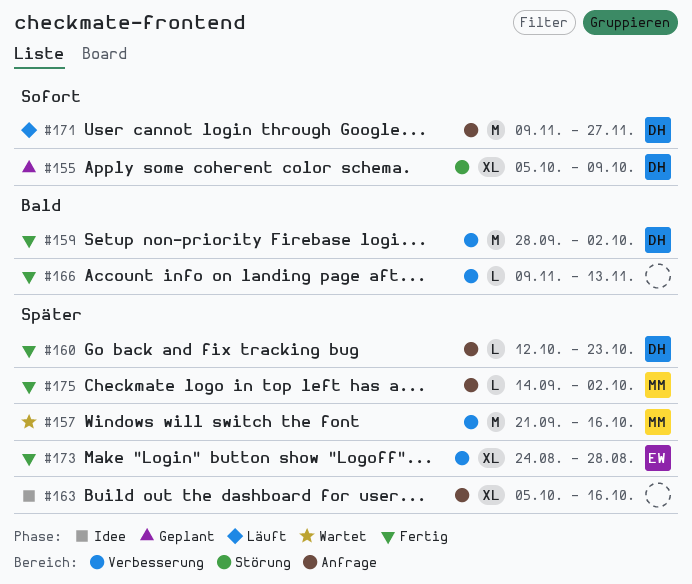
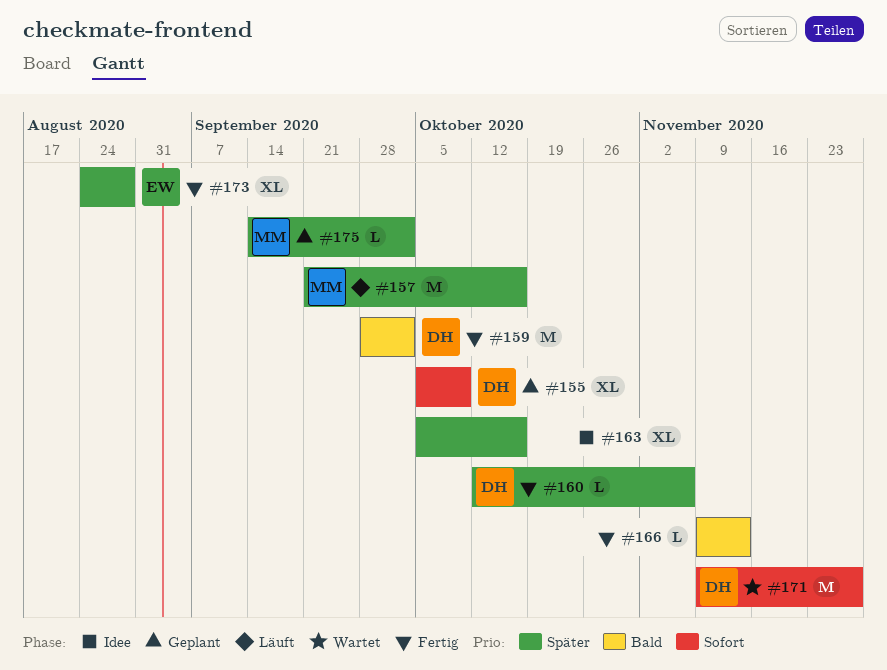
#157, status: Wartet -> Läuft
#160, due: Oct 23 -> Nov 6
#171, status: Läuft -> Wartet
#175, status: Fertig -> Geplant

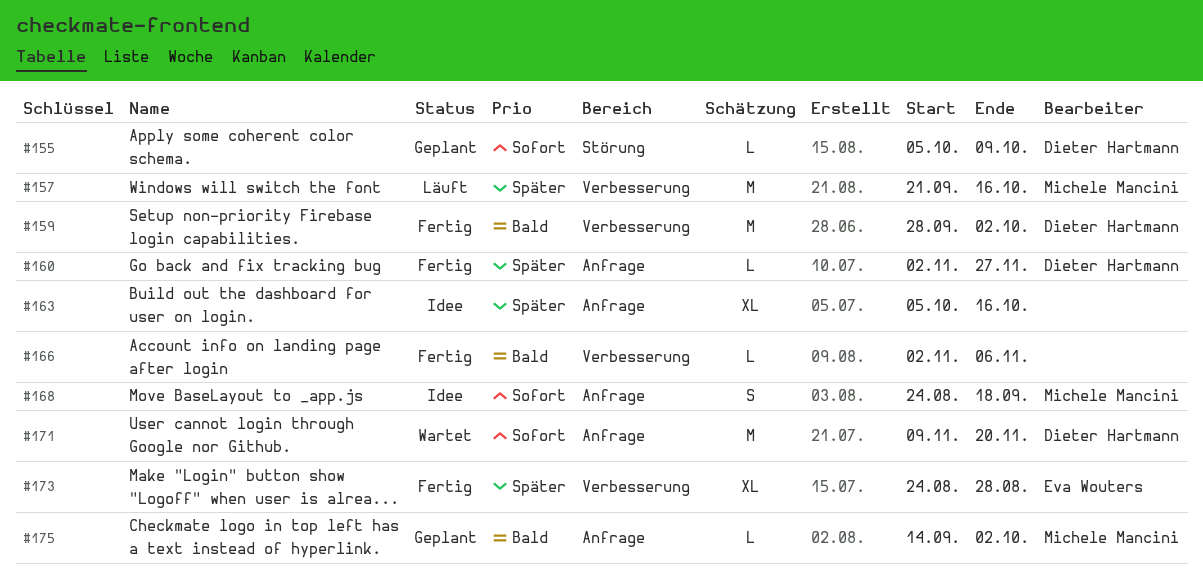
#155, estimate: XL -> L
#160, start: Oct 12 -> Nov 2
#160, due: Nov 6 -> Nov 27
#166, start: Nov 9 -> Nov 2
#166, due: Nov 13 -> Nov 6
#168: none -> present
#171, due: Nov 27 -> Nov 20
#175, priority: Später -> Bald

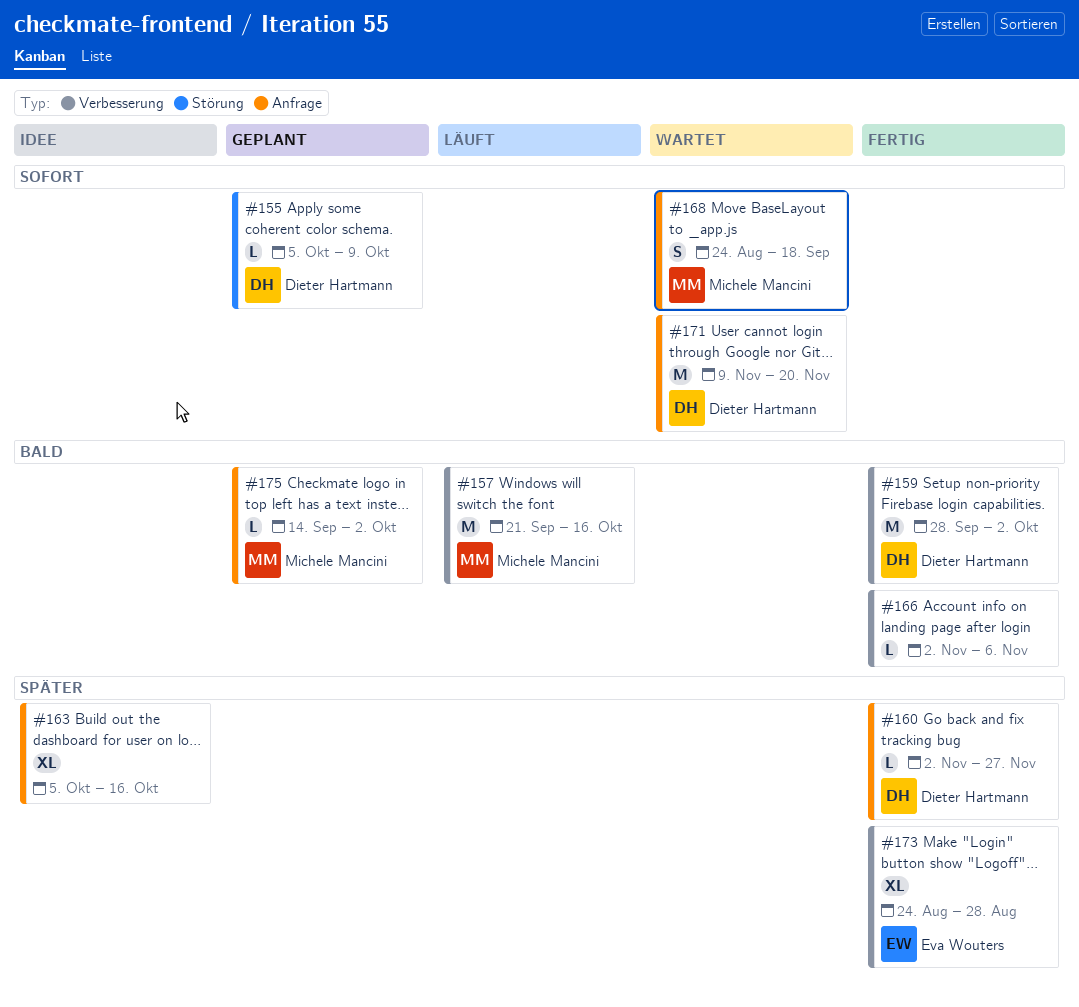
#157, priority: Später -> Bald
#168, status: Idee -> Wartet

